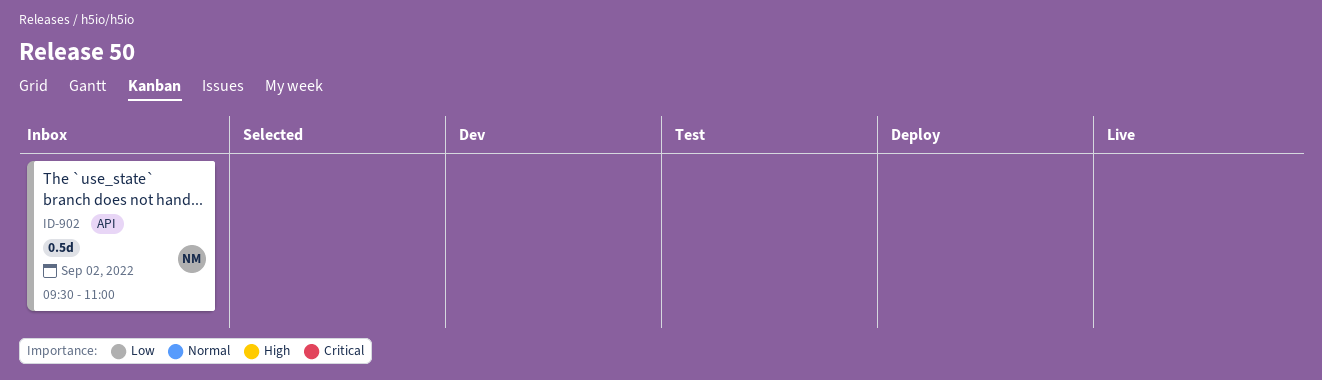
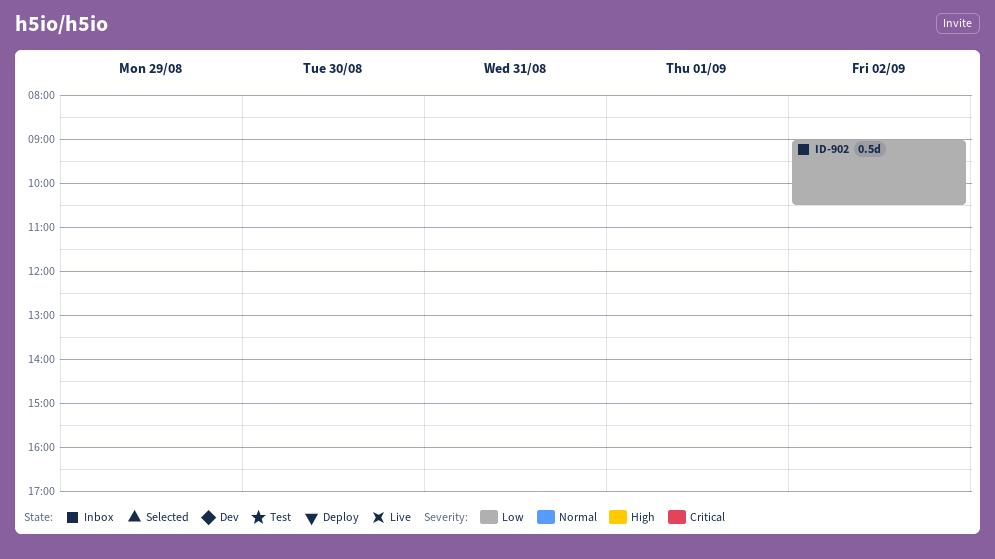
ID-902, begins: 09:30 -> 09:00
ID-902, ends: 11:00 -> 10:30

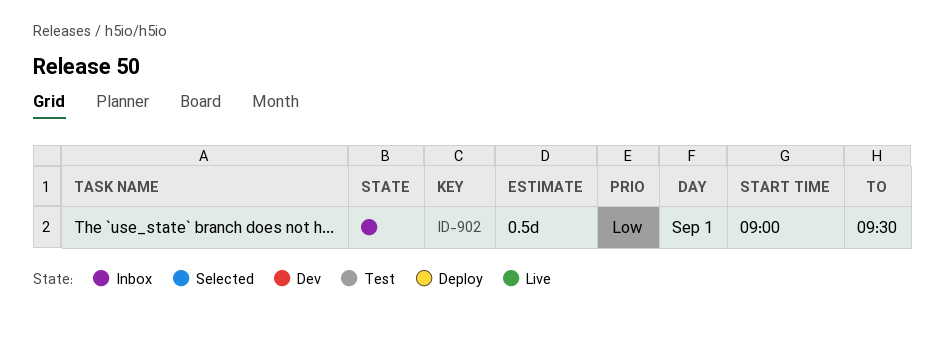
ID-902, day: Sep 2 -> Sep 1
ID-902, ends: 10:30 -> 09:30

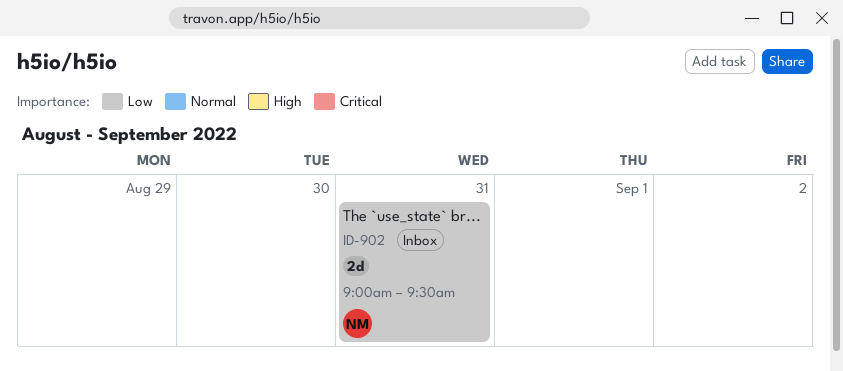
ID-902, estimate: 0.5d -> 2d
ID-902, day: Sep 1 -> Aug 31

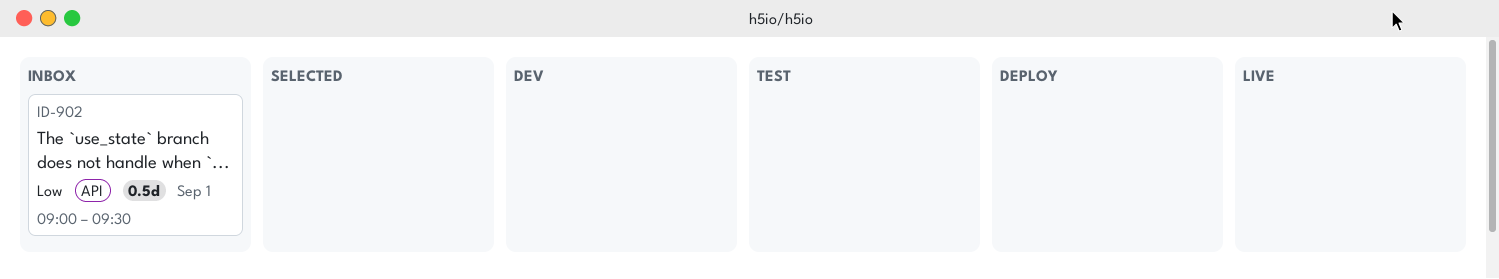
ID-902, estimate: 2d -> 0.5d
ID-902, day: Aug 31 -> Sep 1

